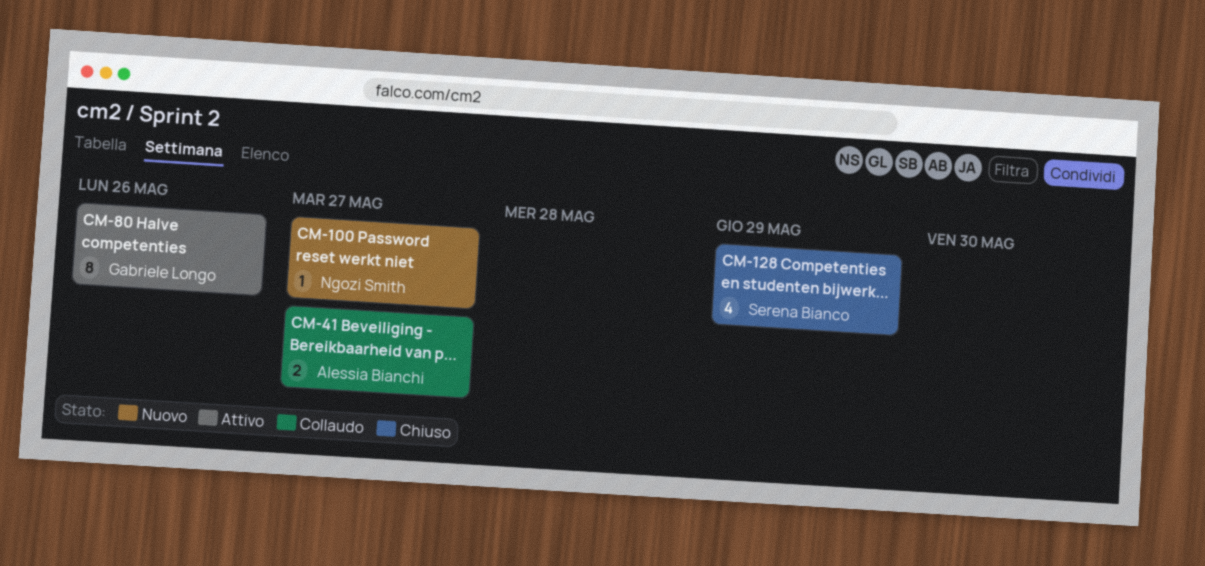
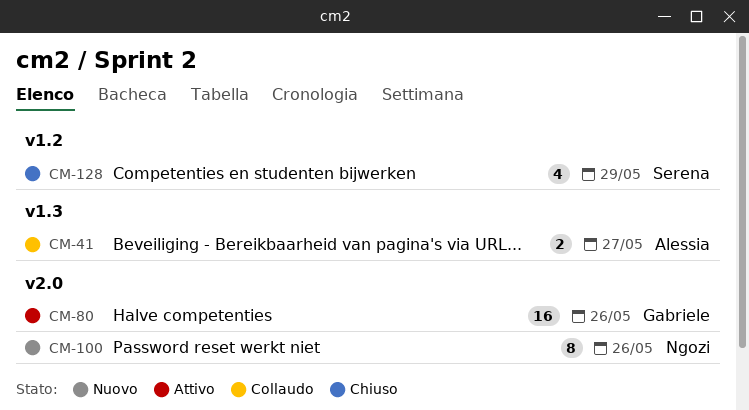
CM-80, estimate: 8 -> 16
CM-100, estimate: 1 -> 8
CM-100, due: May 27 -> May 26

